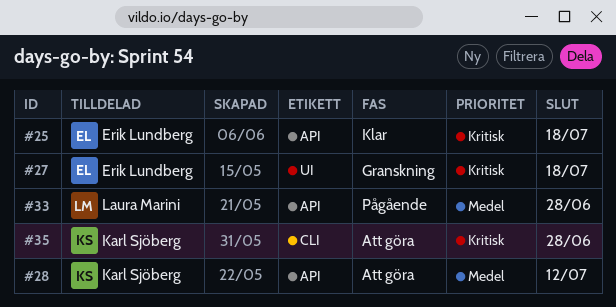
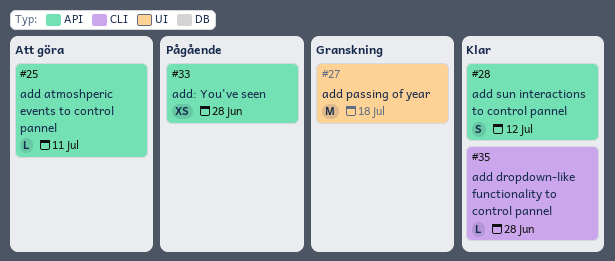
#25, status: Klar -> Att göra
#25, due: Jul 18 -> Jul 11
#28, status: Att göra -> Klar
#35, status: Att göra -> Klar

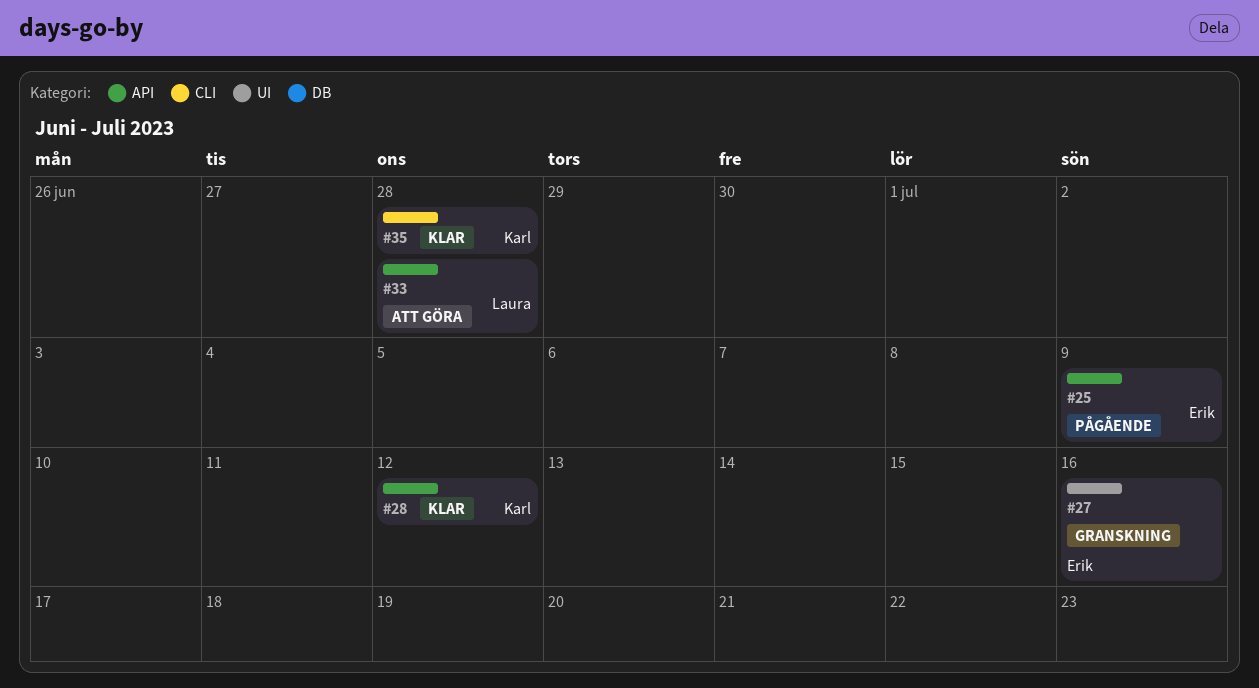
#25, status: Att göra -> Pågående
#25, due: Jul 11 -> Jul 9
#27, due: Jul 18 -> Jul 16
#33, status: Pågående -> Att göra

